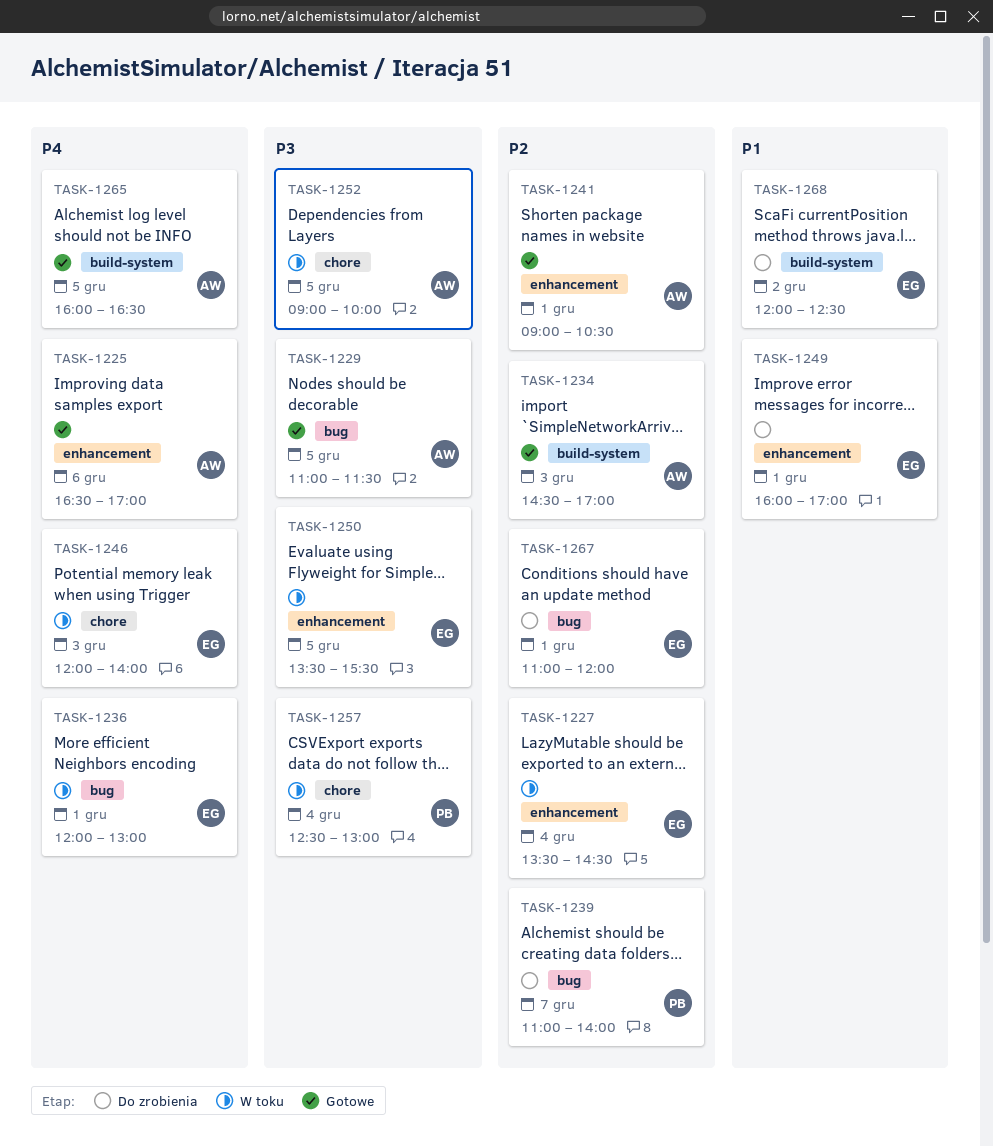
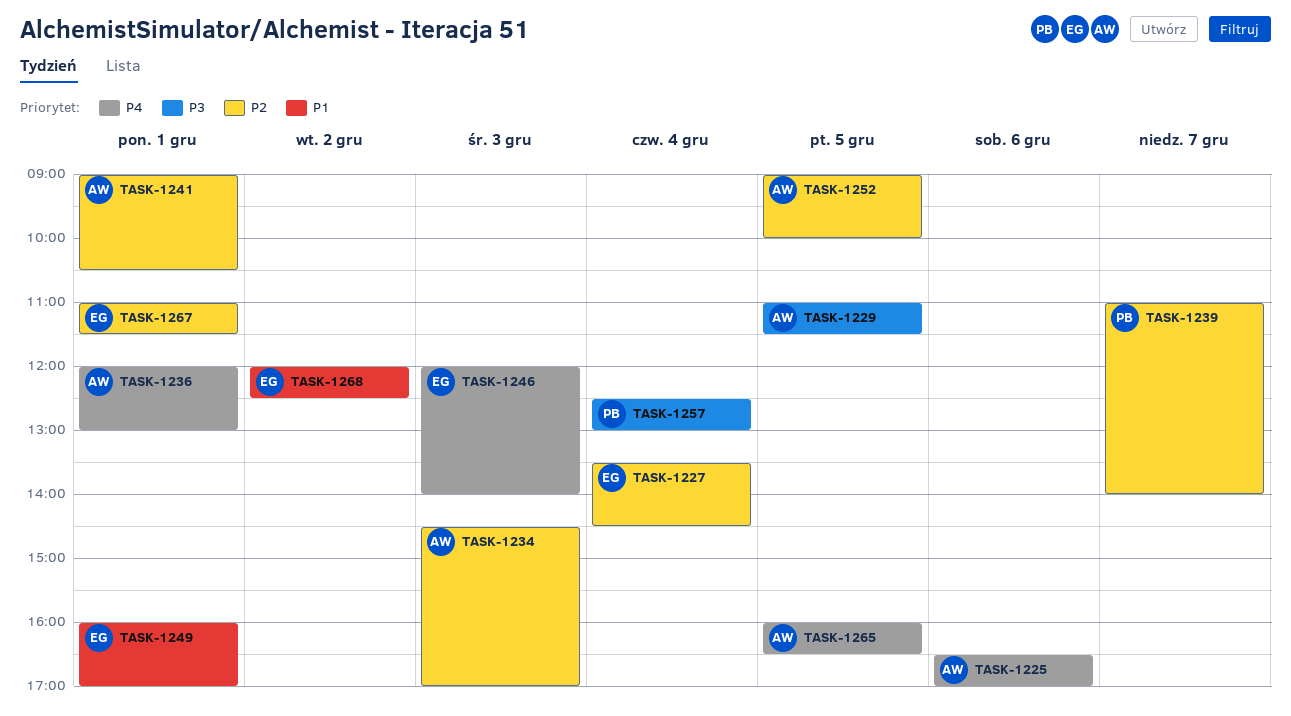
TASK-1236, owner: EG -> AW
TASK-1250: present -> none
TASK-1252, priority: P3 -> P2
TASK-1267, ends: 12:00 -> 11:30

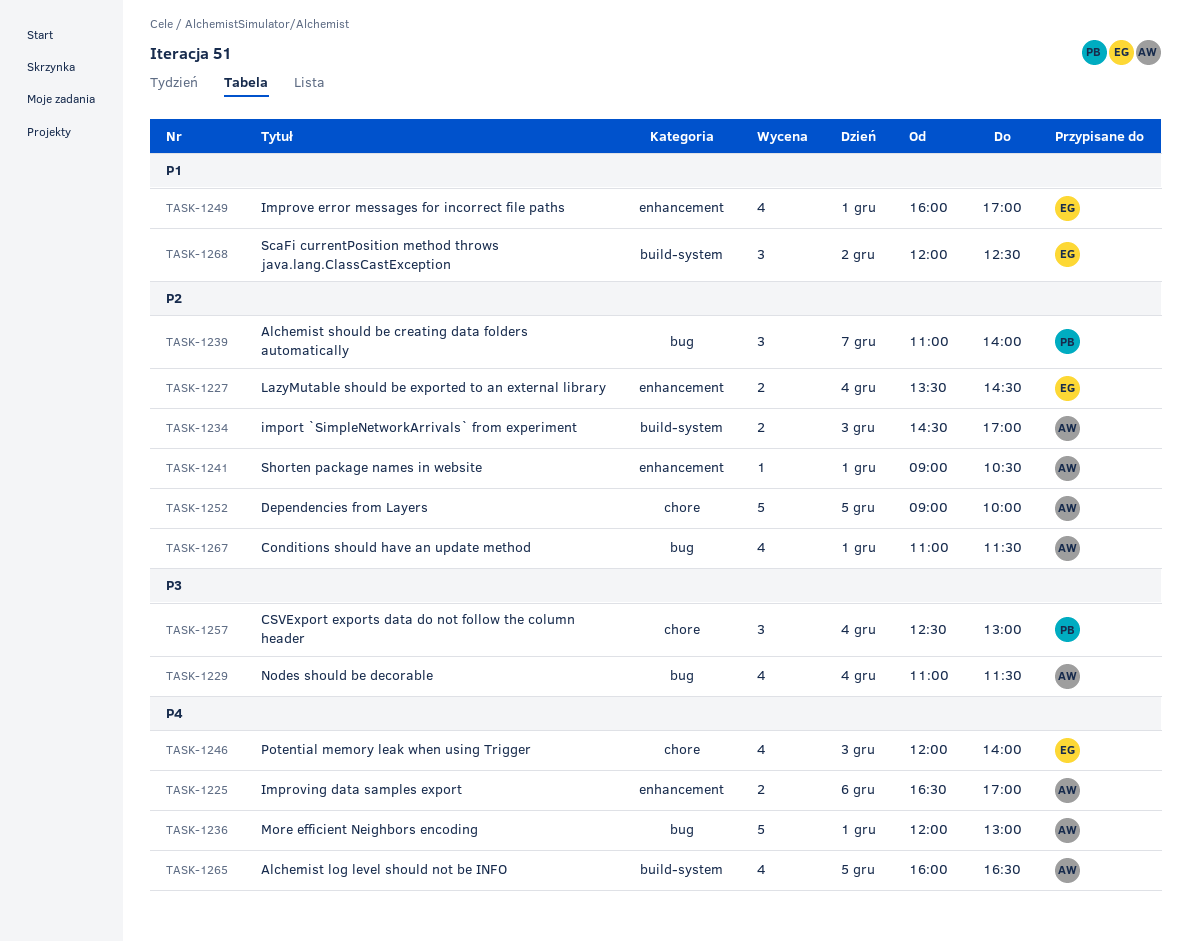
TASK-1229, day: Dec 5 -> Dec 4
TASK-1267, owner: EG -> AW

